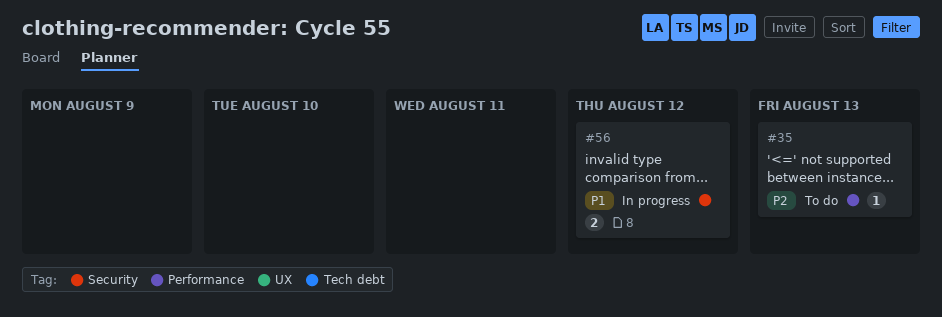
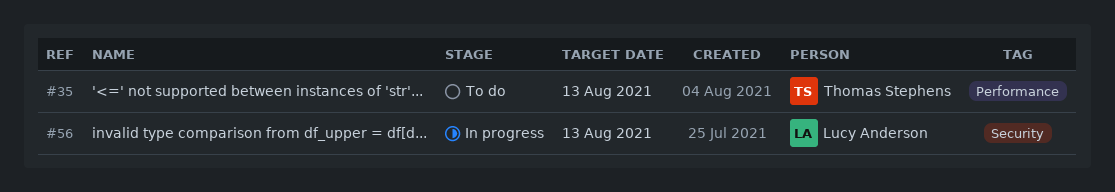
#56, due: Aug 12 -> Aug 13

